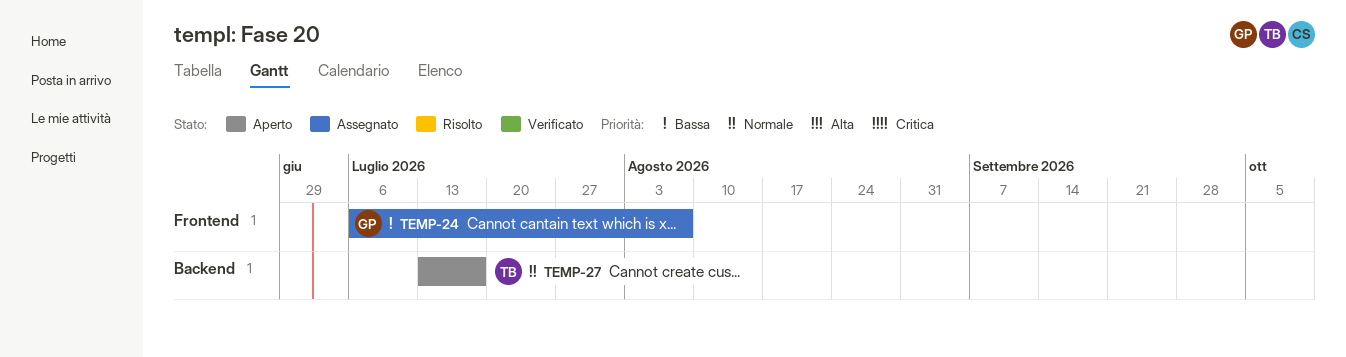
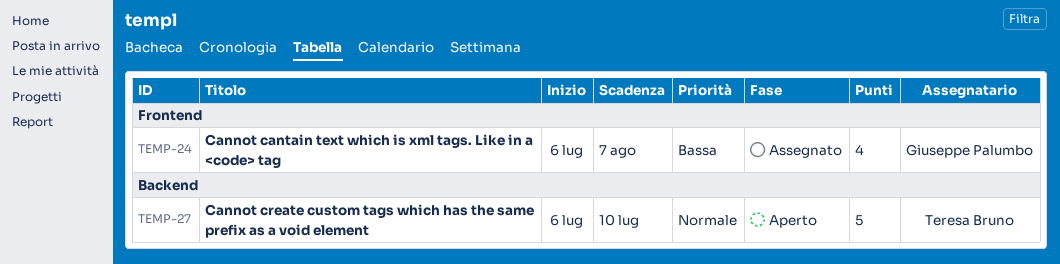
TEMP-27, start: Jul 13 -> Jul 6
TEMP-27, due: Jul 17 -> Jul 10

